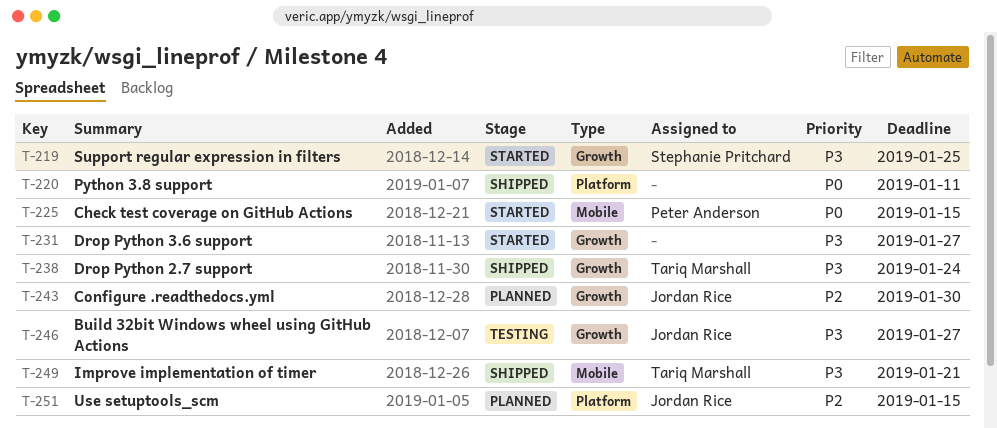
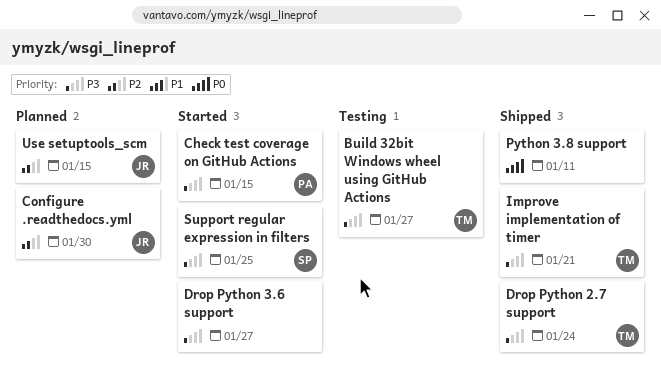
Build 32bit Windows wheel using GitHub Actions, owner: Jordan Rice -> Tariq Marshall
Check test coverage on GitHub Actions, priority: P0 -> P3

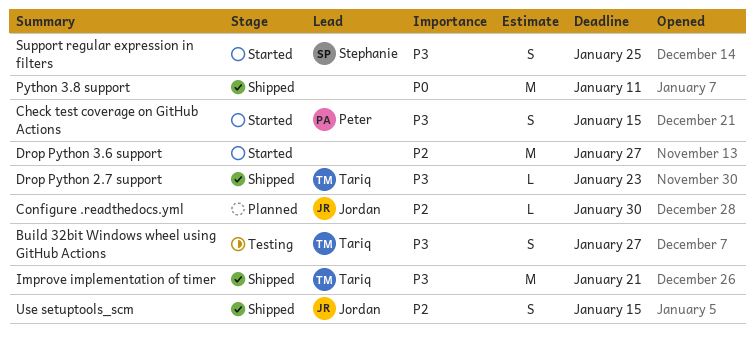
Drop Python 2.7 support, due: Jan 24 -> Jan 23
Drop Python 3.6 support, priority: P3 -> P2
Use setuptools_scm, status: Planned -> Shipped

